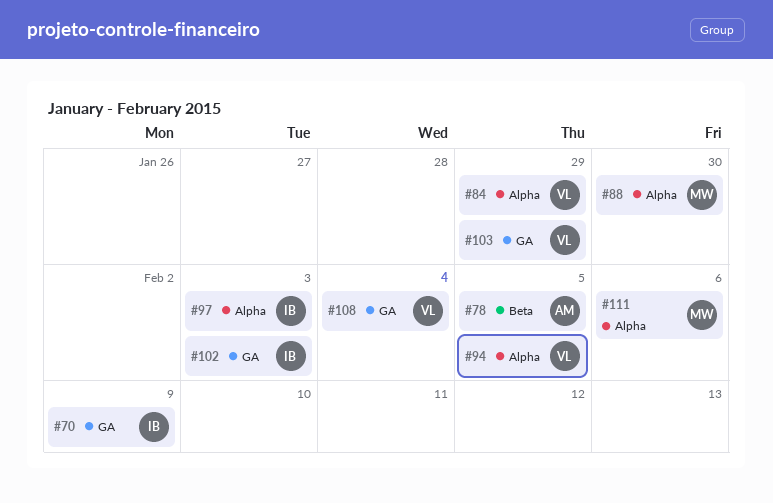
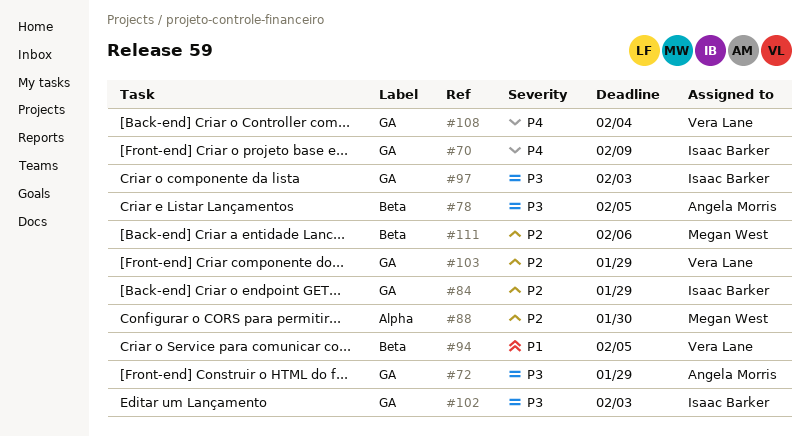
#72: none -> present
#84, owner: Vera Lane -> Isaac Barker
#84, label: Alpha -> GA
#94, label: Alpha -> Beta
#97, label: Alpha -> GA
#111, label: Alpha -> Beta

